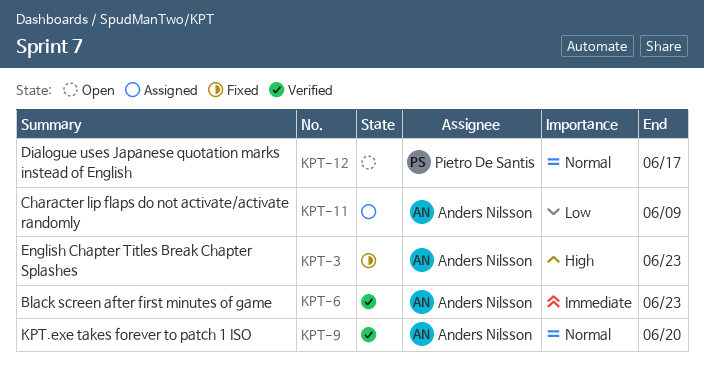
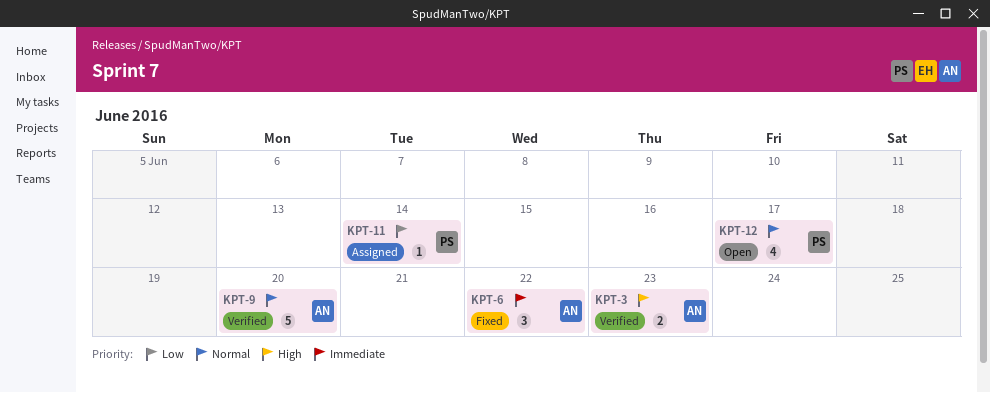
KPT-3, status: Fixed -> Verified
KPT-6, status: Verified -> Fixed
KPT-6, due: Jun 23 -> Jun 22
KPT-11, owner: Anders Nilsson -> Pietro De Santis
KPT-11, due: Jun 9 -> Jun 14

